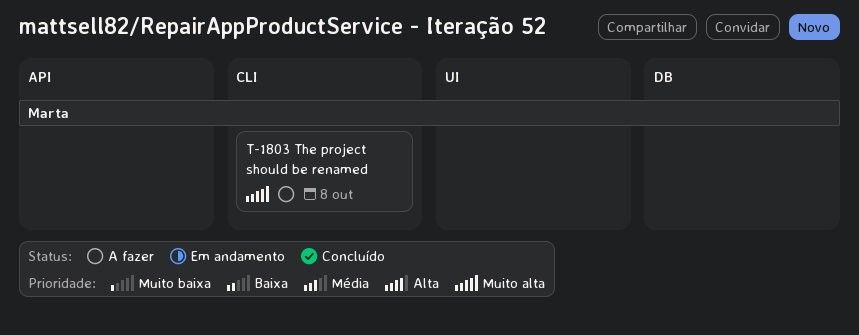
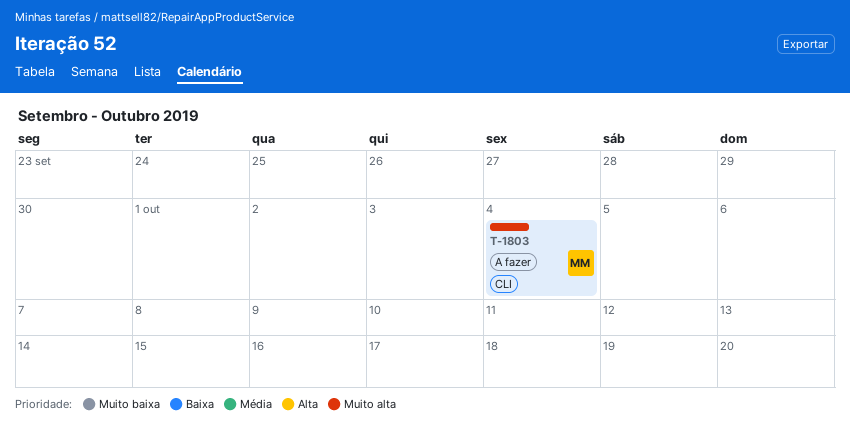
T-1803, due: Oct 8 -> Oct 4

